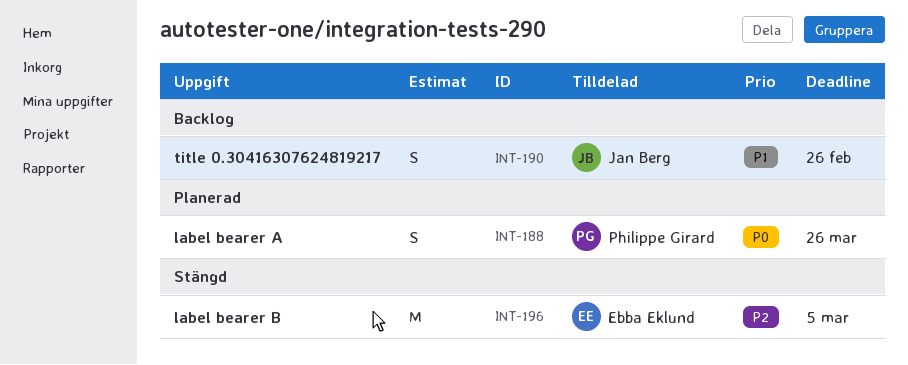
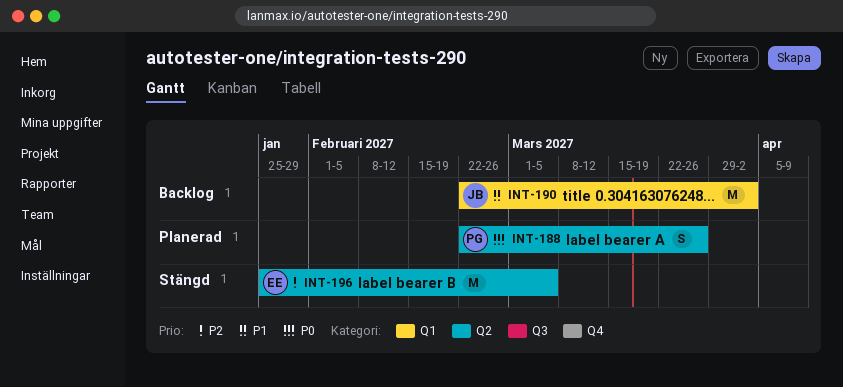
INT-190, estimate: S -> M
INT-190, due: Feb 26 -> Apr 2

